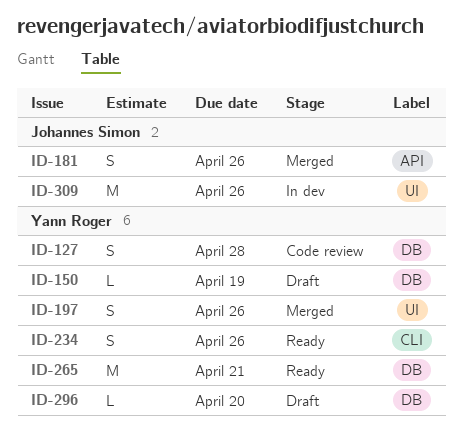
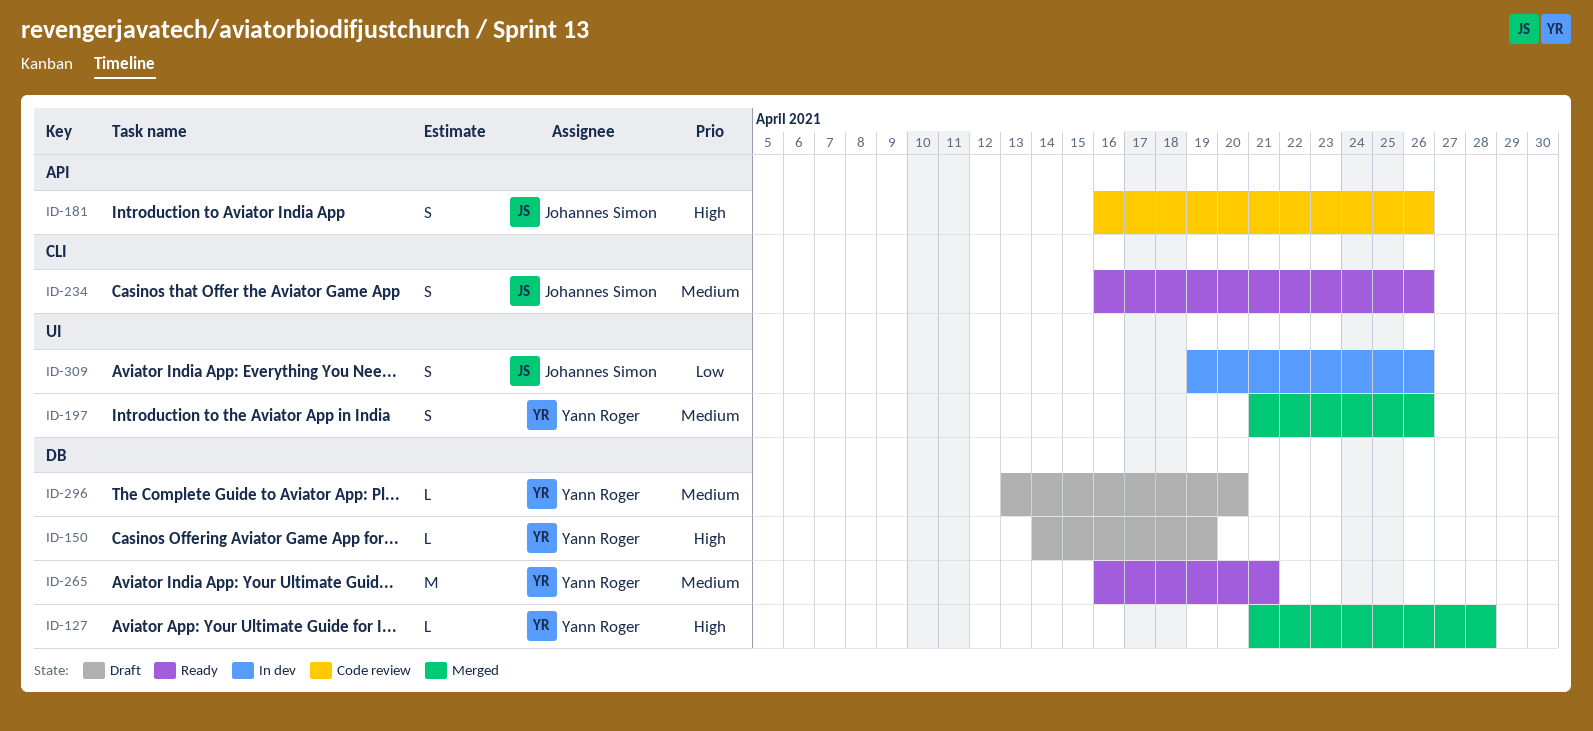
ID-127, status: Code review -> Merged
ID-127, estimate: S -> L
ID-181, status: Merged -> Code review
ID-234, owner: Yann Roger -> Johannes Simon
ID-309, estimate: M -> S

